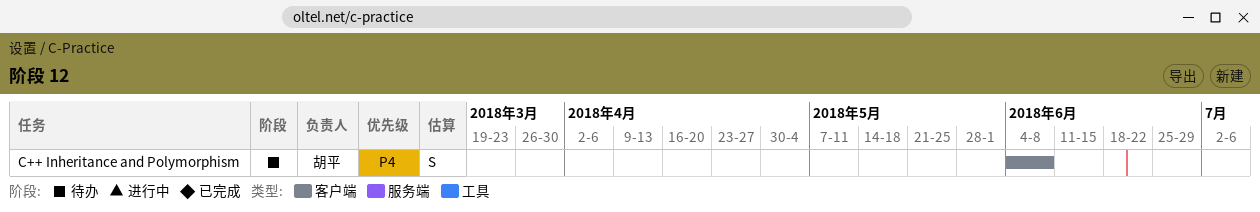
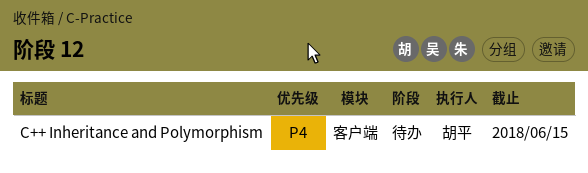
C++ Inheritance and Polymorphism, due: Jun 8 -> Jun 15

